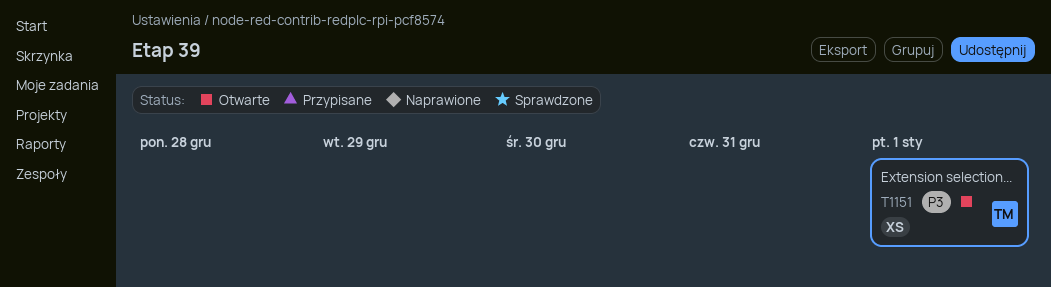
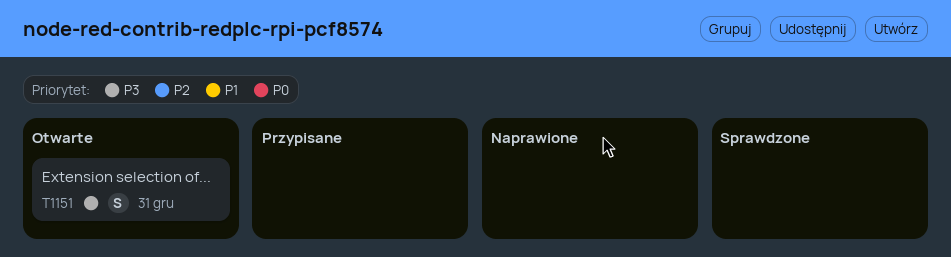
T1151, estimate: XS -> S
T1151, due: Jan 1 -> Dec 31

